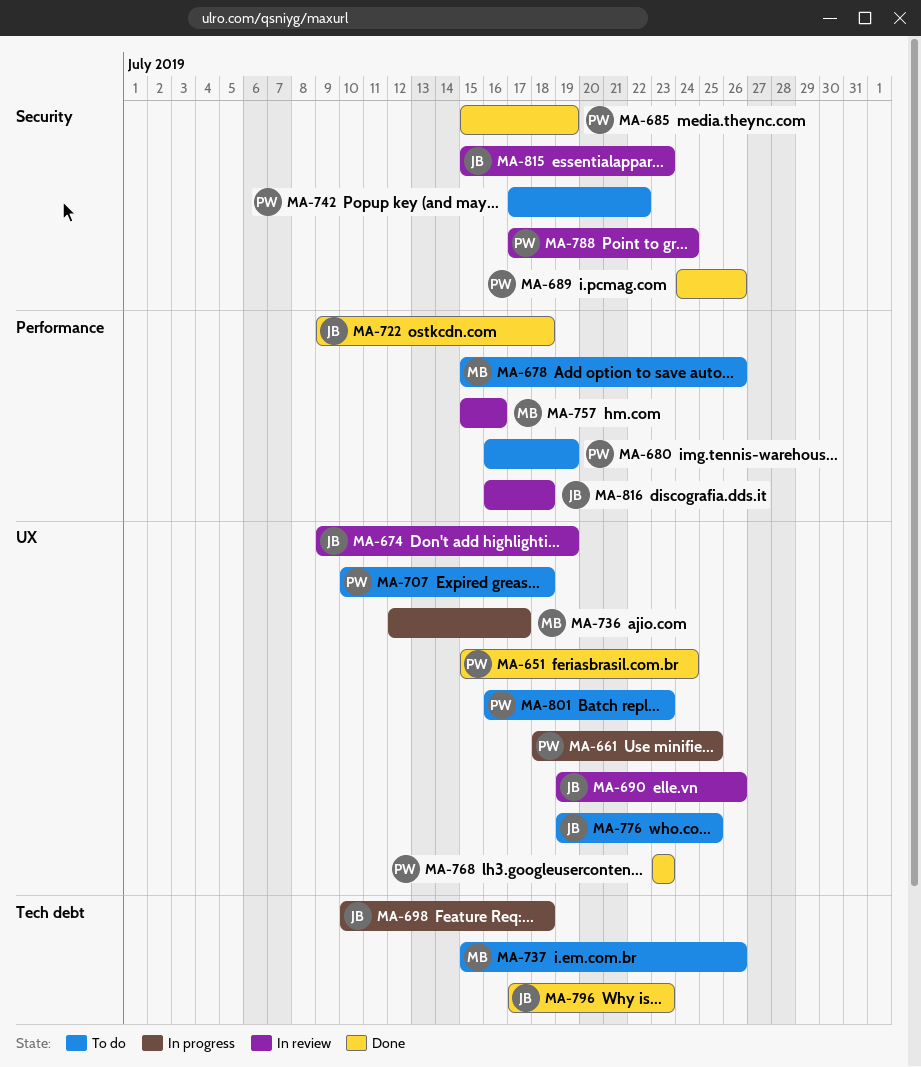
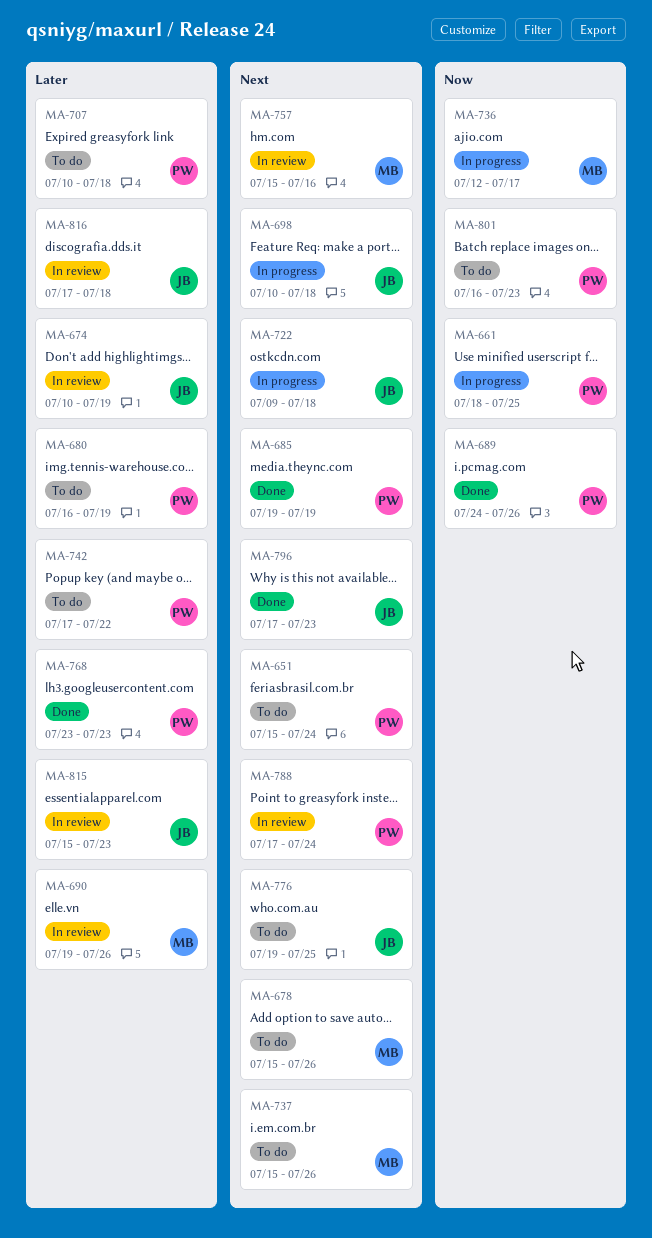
MA-651, status: Done -> To do
MA-674, start: Jul 9 -> Jul 10
MA-685, start: Jul 15 -> Jul 19
MA-690, owner: JB -> MB
MA-722, status: Done -> In progress
MA-816, start: Jul 16 -> Jul 17

